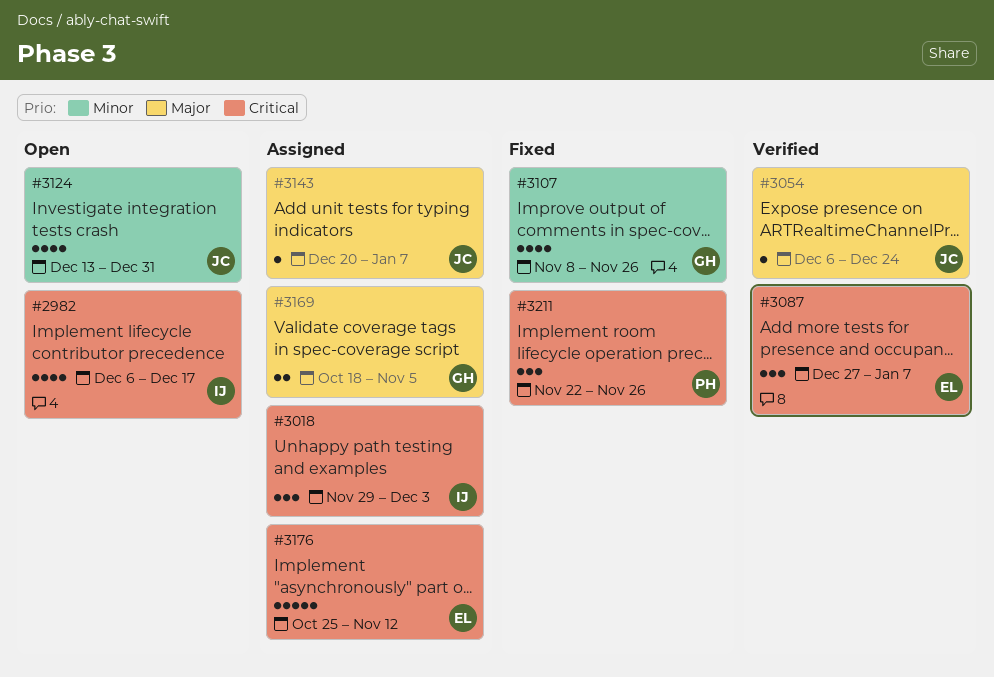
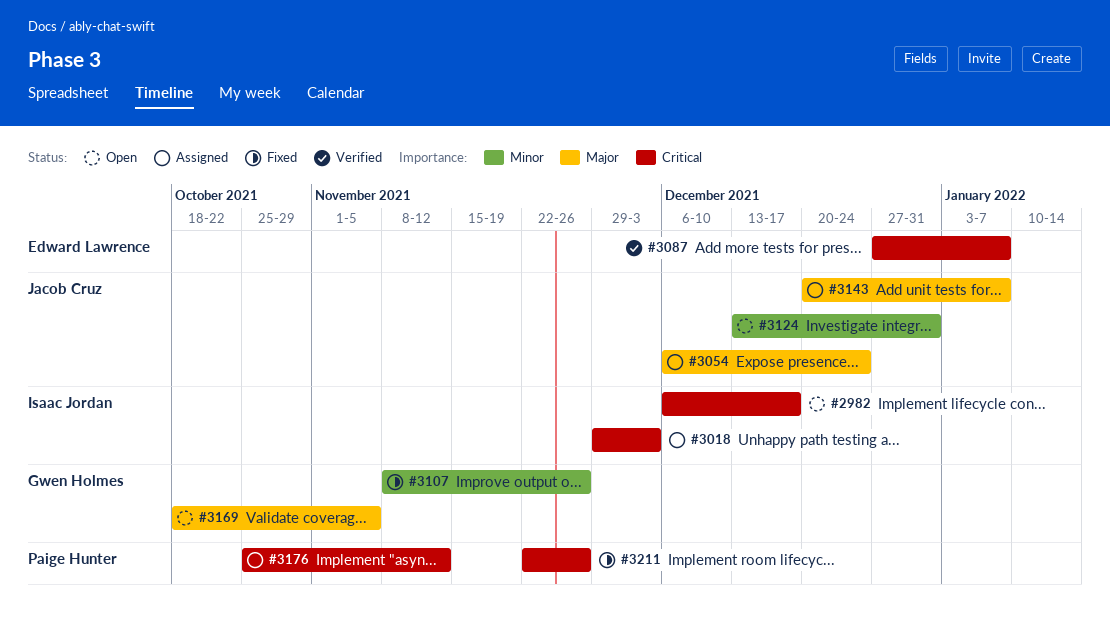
#3054, status: Verified -> Assigned
#3169, status: Assigned -> Open
#3176, owner: Edward Lawrence -> Paige Hunter

